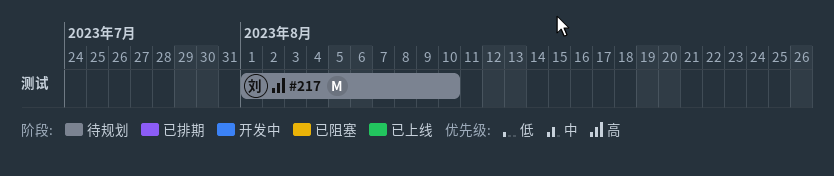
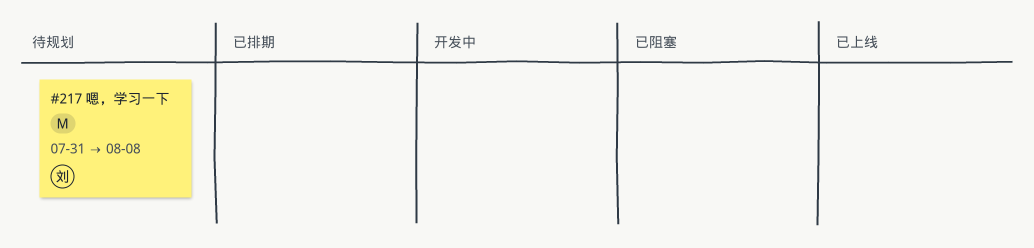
#217, start: Aug 1 -> Jul 31
#217, due: Aug 10 -> Aug 8

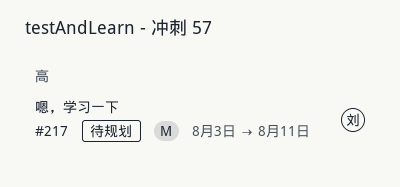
#217, start: Jul 31 -> Aug 3
#217, due: Aug 8 -> Aug 11

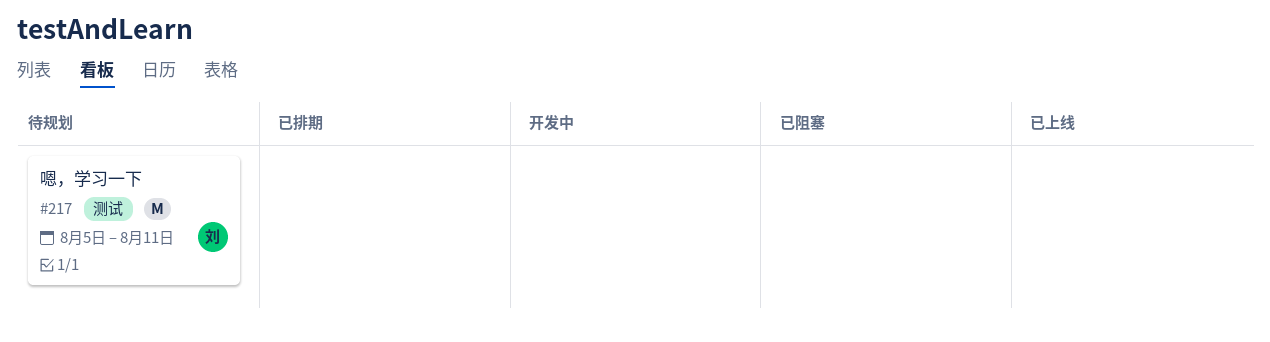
#217, start: Aug 3 -> Aug 5

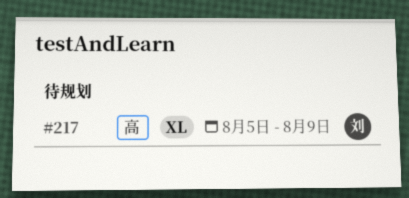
#217, estimate: M -> XL
#217, due: Aug 11 -> Aug 9

